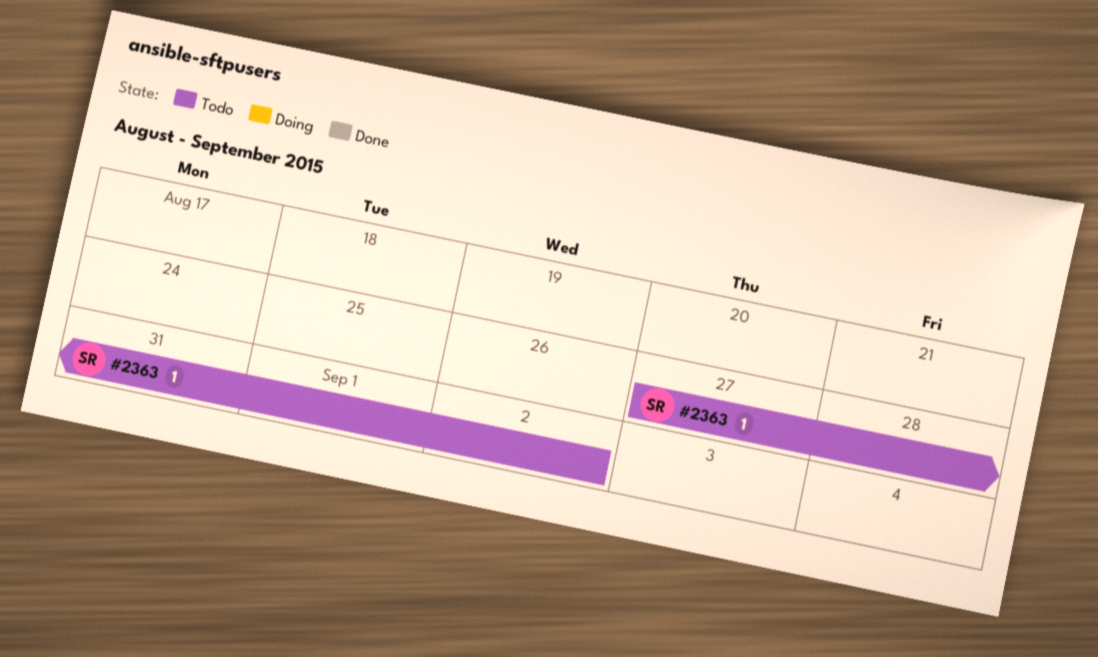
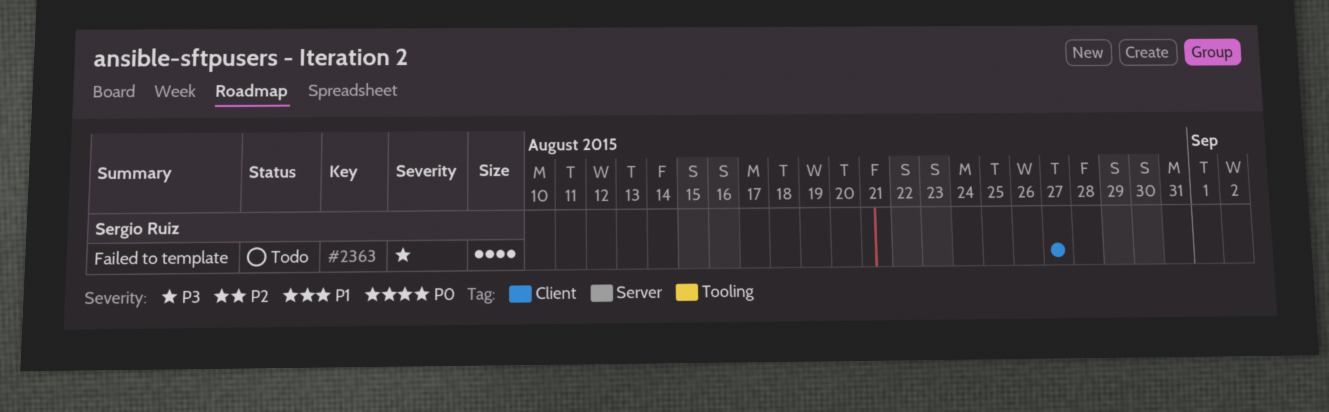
#2363, estimate: 1 -> 4
#2363, due: Sep 2 -> Aug 27

